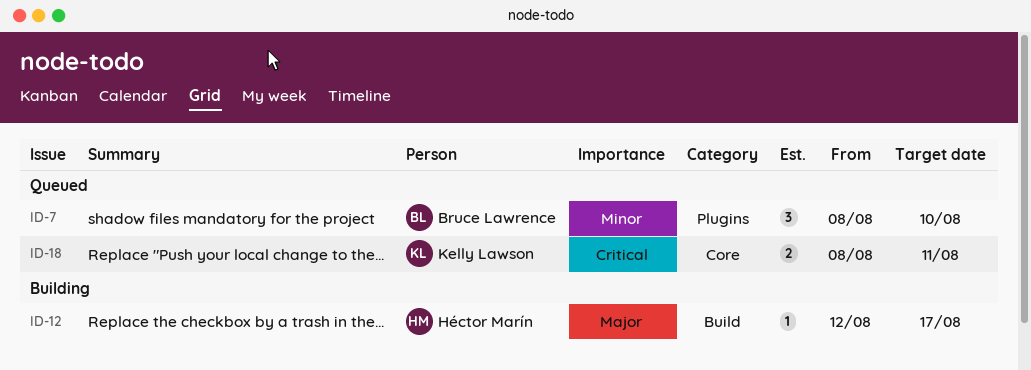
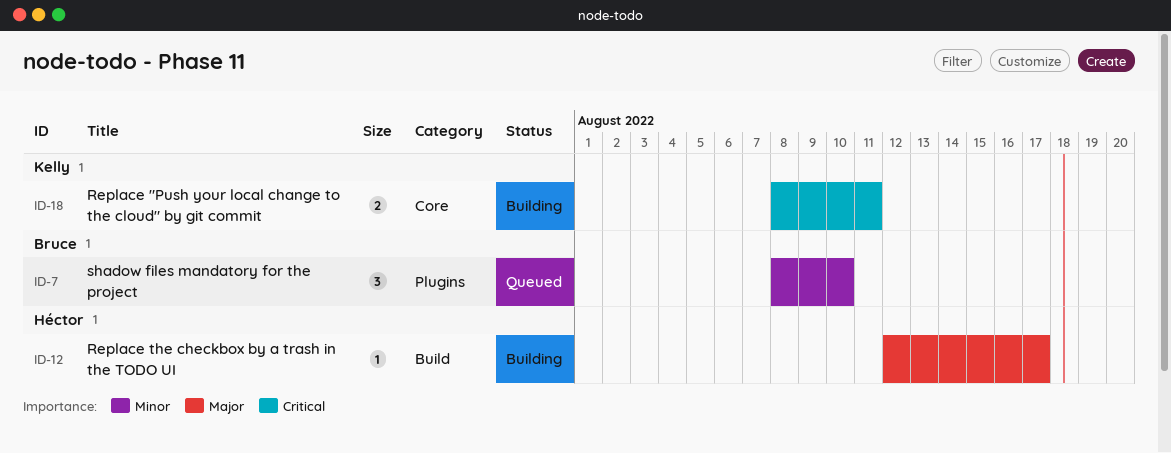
ID-18, status: Queued -> Building

